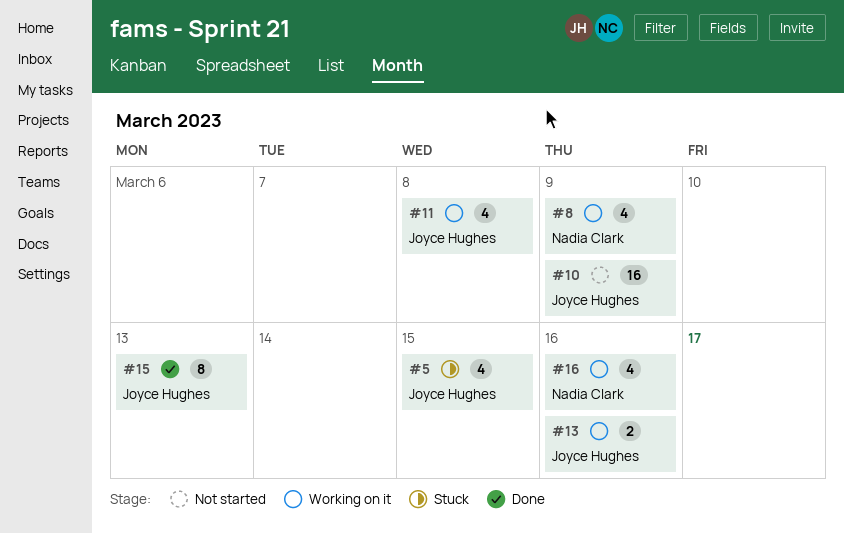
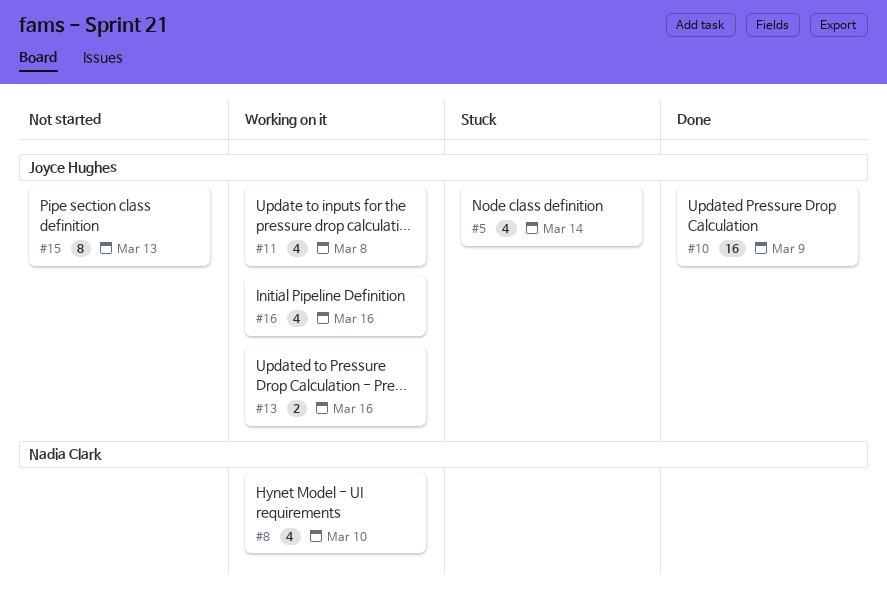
#5, due: Mar 15 -> Mar 14
#8, due: Mar 9 -> Mar 10
#10, status: Not started -> Done
#15, status: Done -> Not started
#16, owner: Nadia Clark -> Joyce Hughes

